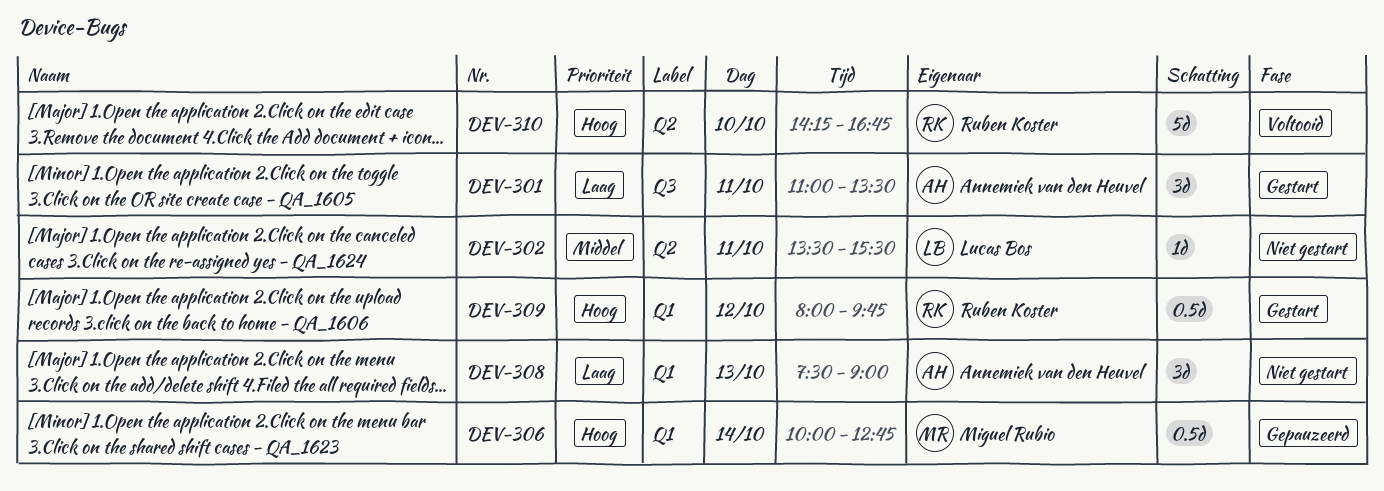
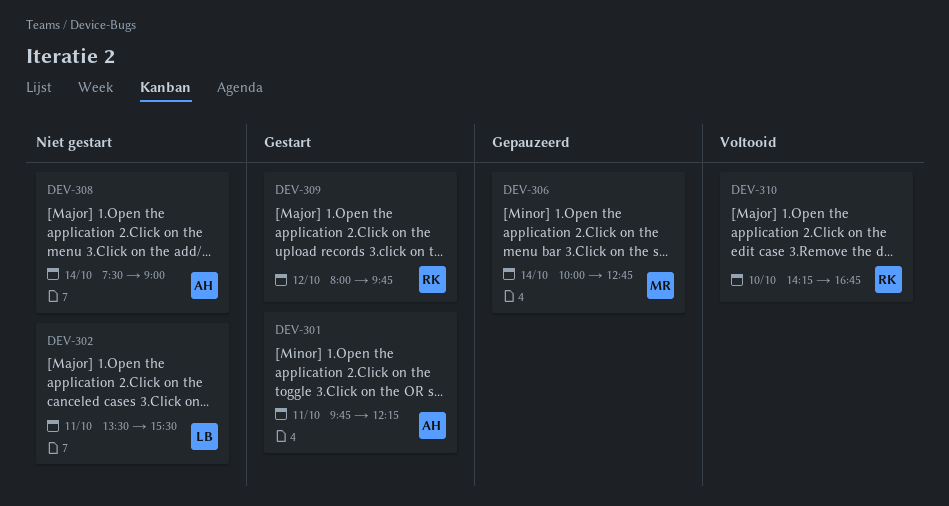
DEV-301, begins: 11:00 -> 09:45
DEV-301, ends: 13:30 -> 12:15
DEV-308, day: Oct 13 -> Oct 14

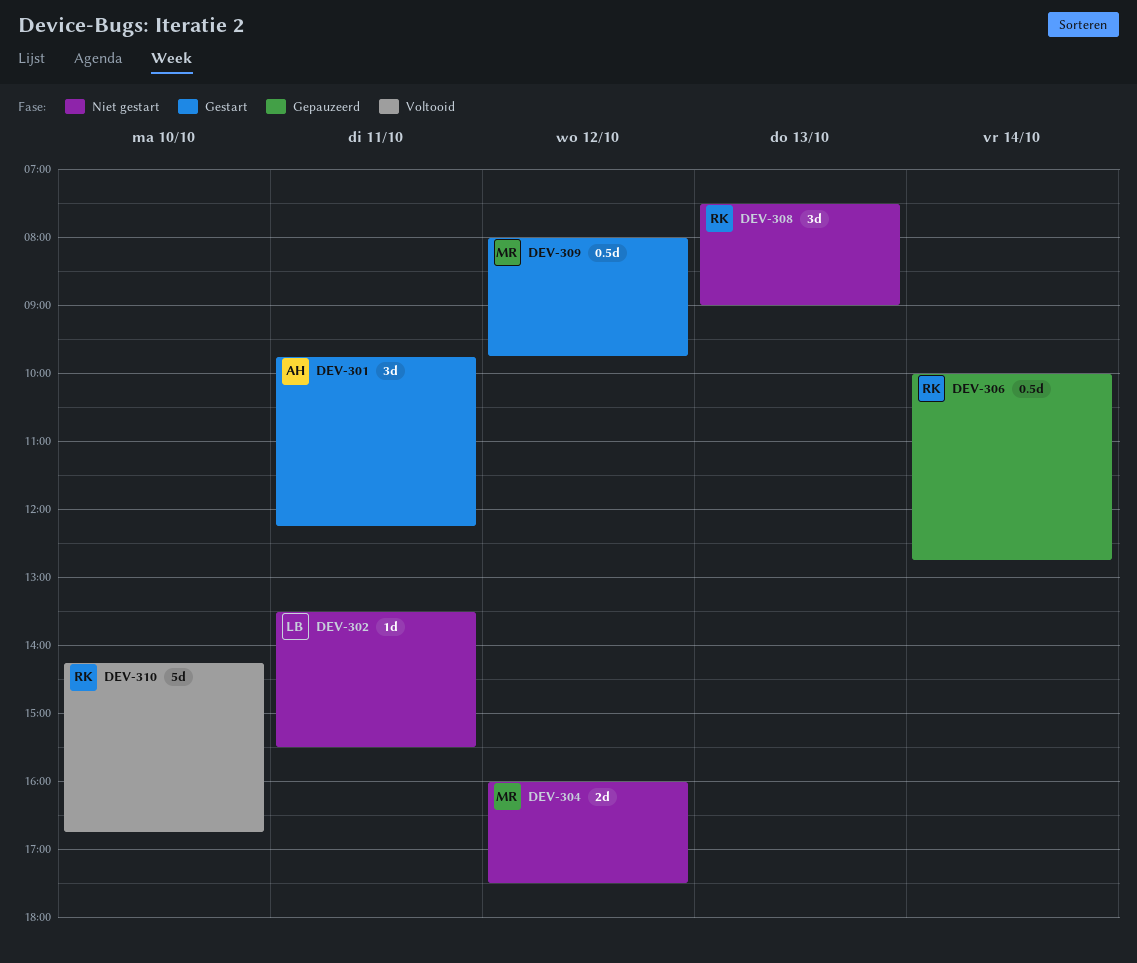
DEV-304: none -> present
DEV-306, owner: MR -> RK
DEV-308, owner: AH -> RK
DEV-308, day: Oct 14 -> Oct 13
DEV-309, owner: RK -> MR

